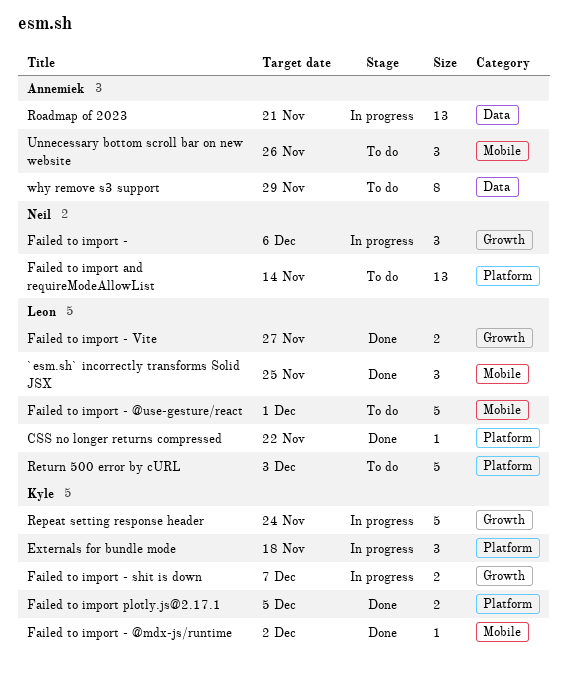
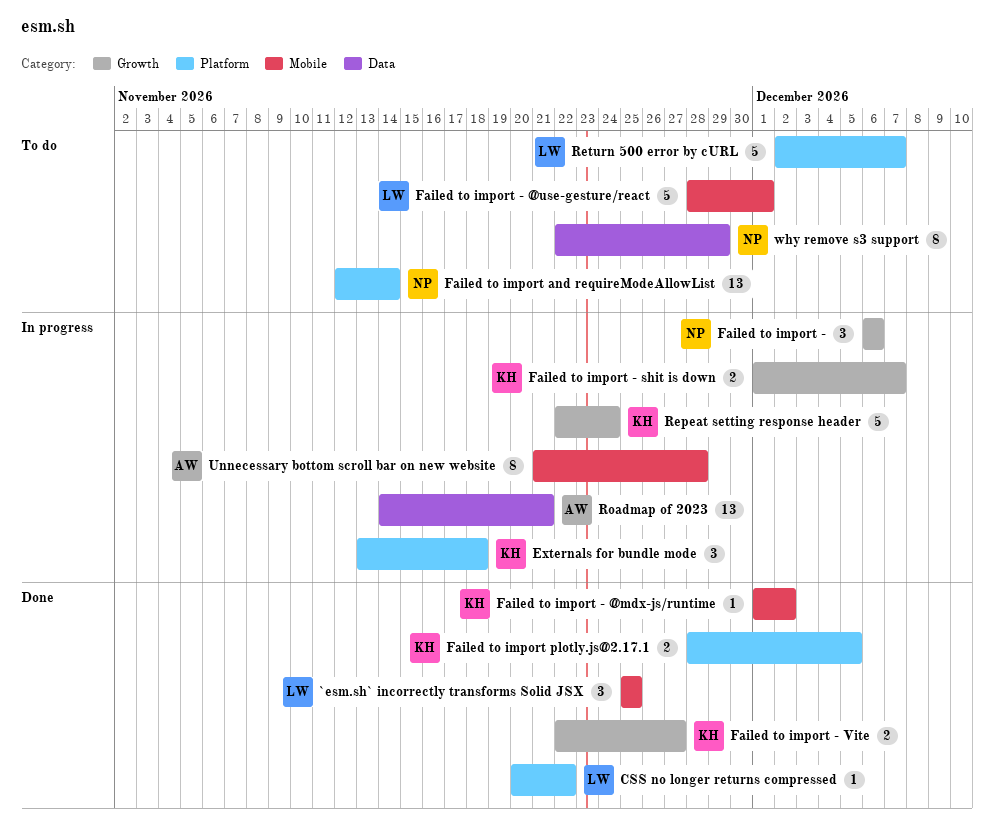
Failed to import - Vite, owner: Leon -> Kyle
Return 500 error by cURL, due: Dec 3 -> Dec 7
Unnecessary bottom scroll bar on new website, status: To do -> In progress
Unnecessary bottom scroll bar on new website, estimate: 3 -> 8
Unnecessary bottom scroll bar on new website, due: Nov 26 -> Nov 28
why remove s3 support, owner: Annemiek -> Neil

